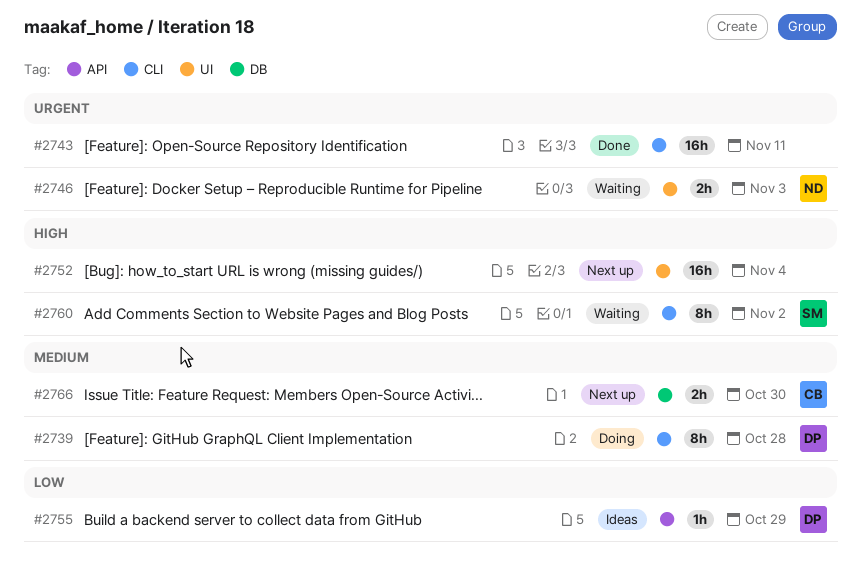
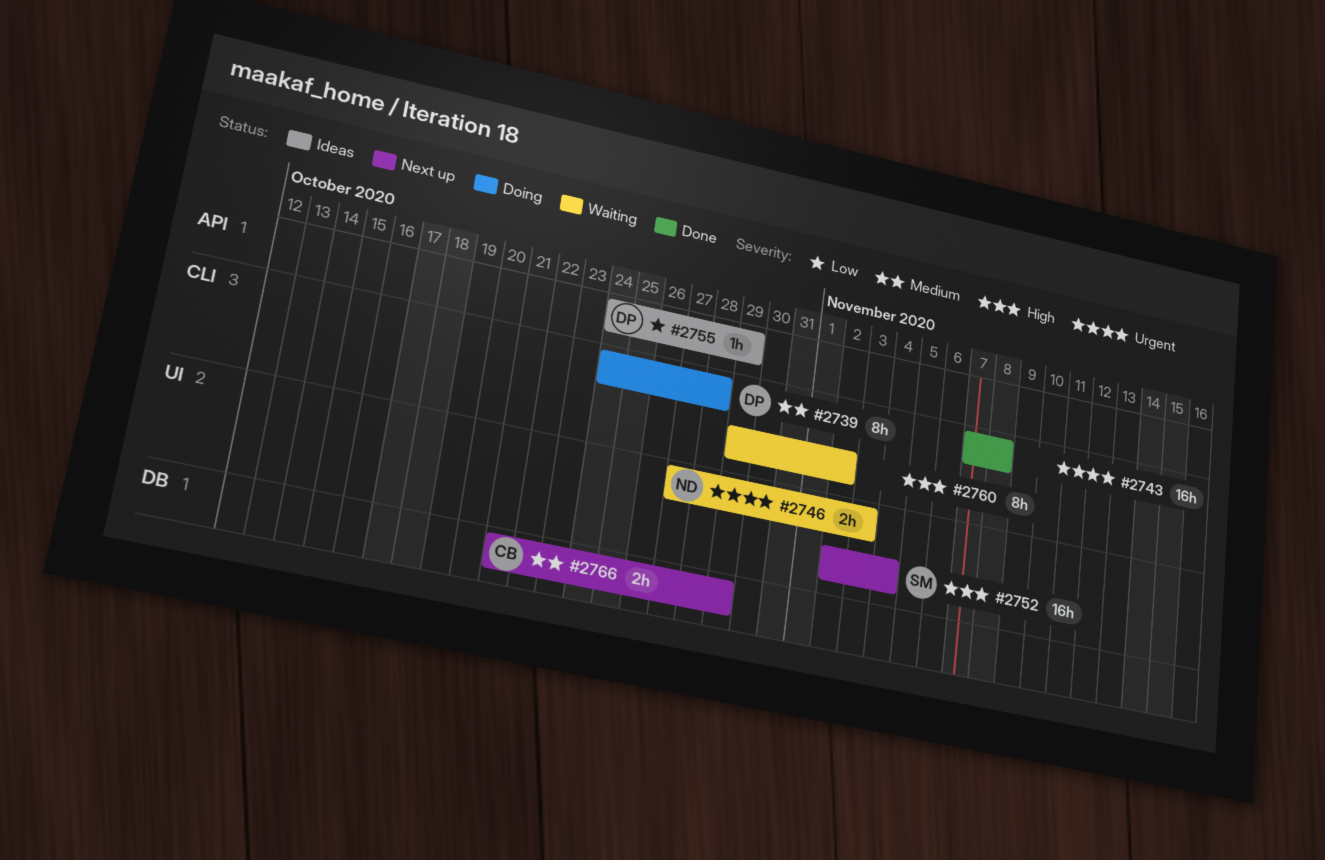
#2743, due: Nov 11 -> Nov 8
#2752, owner: none -> SM
#2760, owner: SM -> none
#2766, due: Oct 30 -> Oct 29

